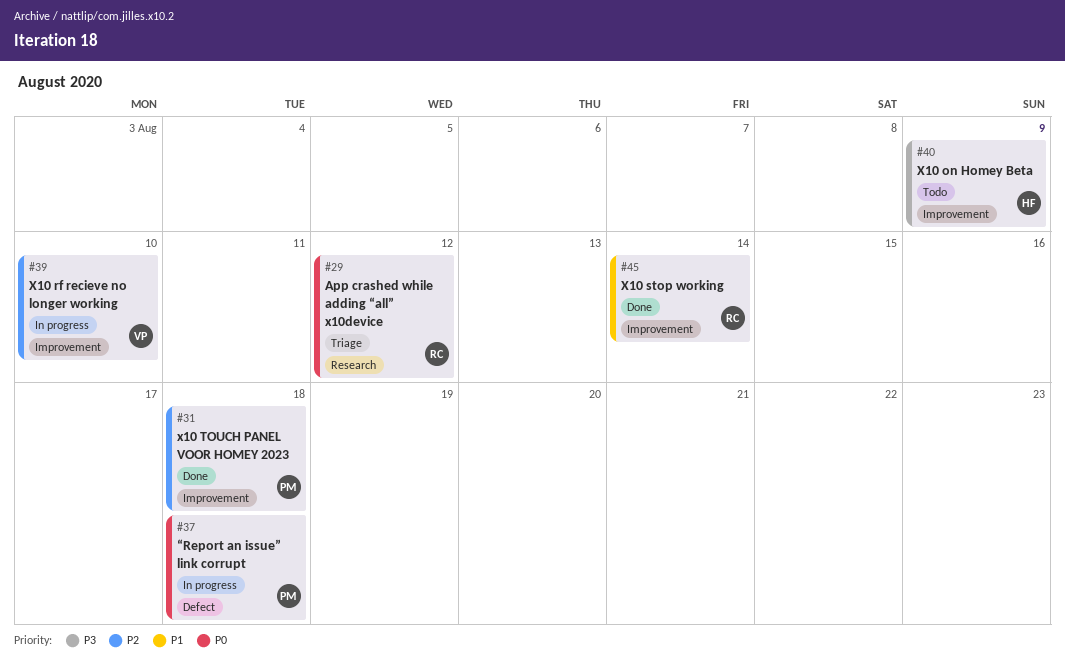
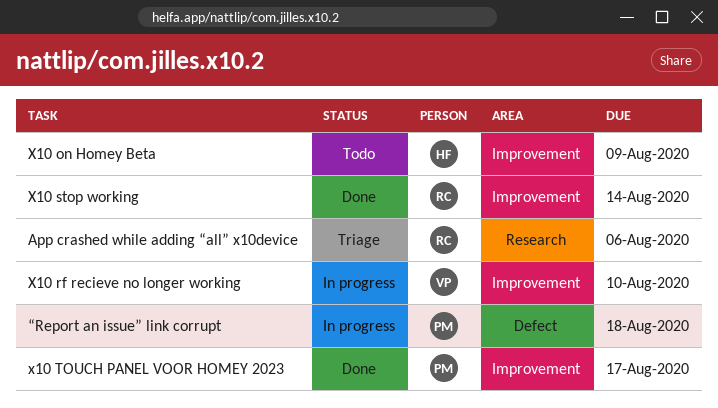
App crashed while adding “all” x10device, due: Aug 12 -> Aug 6
x10 TOUCH PANEL VOOR HOMEY 2023, due: Aug 18 -> Aug 17

